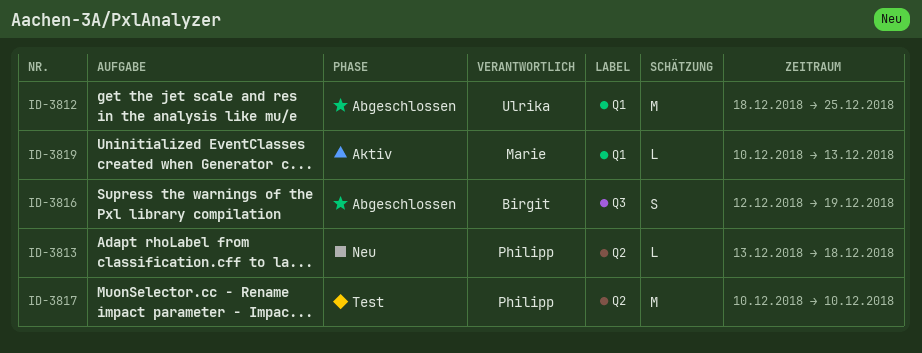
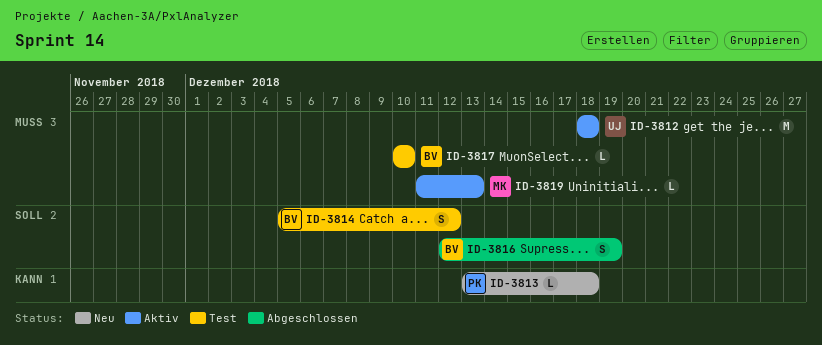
ID-3812, status: Abgeschlossen -> Aktiv
ID-3812, due: Dec 25 -> Dec 18
ID-3814: none -> present
ID-3817, owner: Philipp -> Birgit
ID-3817, estimate: M -> L
ID-3819, start: Dec 10 -> Dec 11

